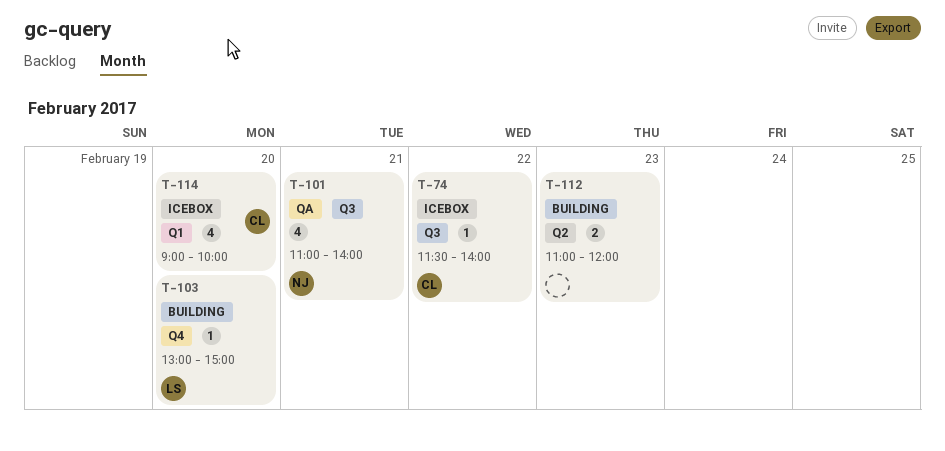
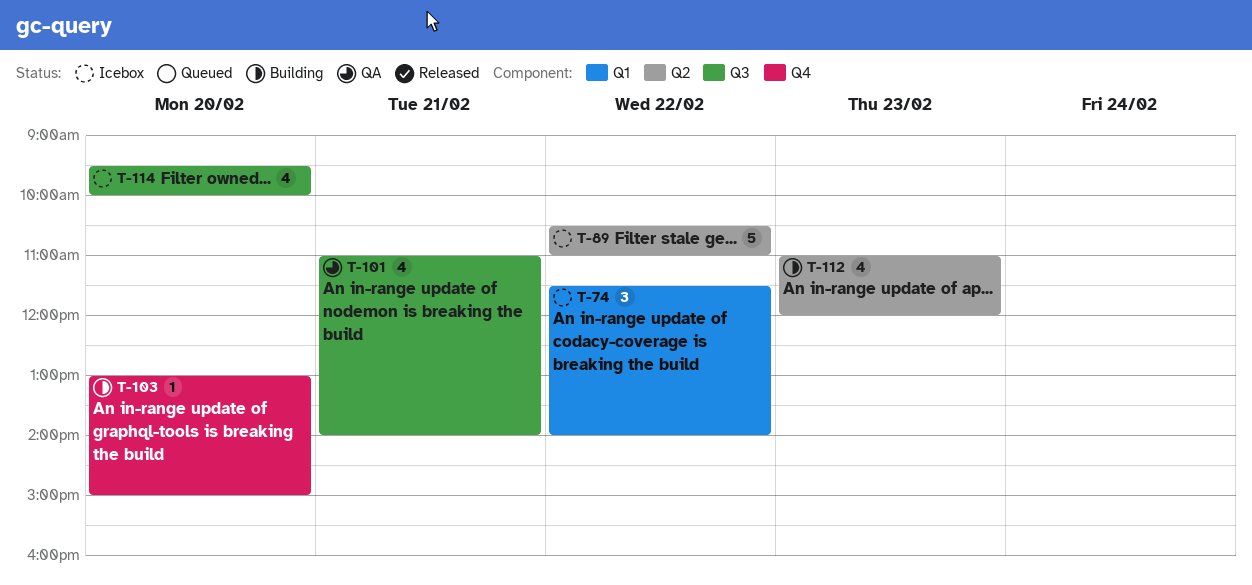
T-74, label: Q3 -> Q1
T-74, estimate: 1 -> 3
T-89: none -> present
T-112, estimate: 2 -> 4
T-114, label: Q1 -> Q3
T-114, begins: 09:00 -> 09:30

